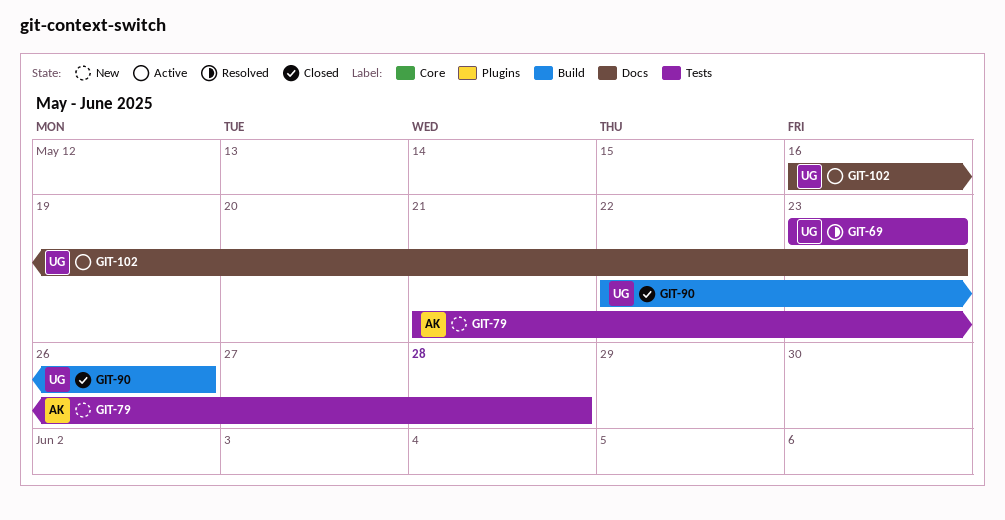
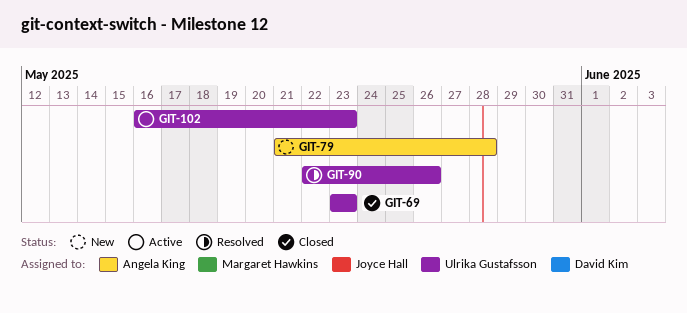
GIT-69, status: Resolved -> Closed
GIT-90, status: Closed -> Resolved

